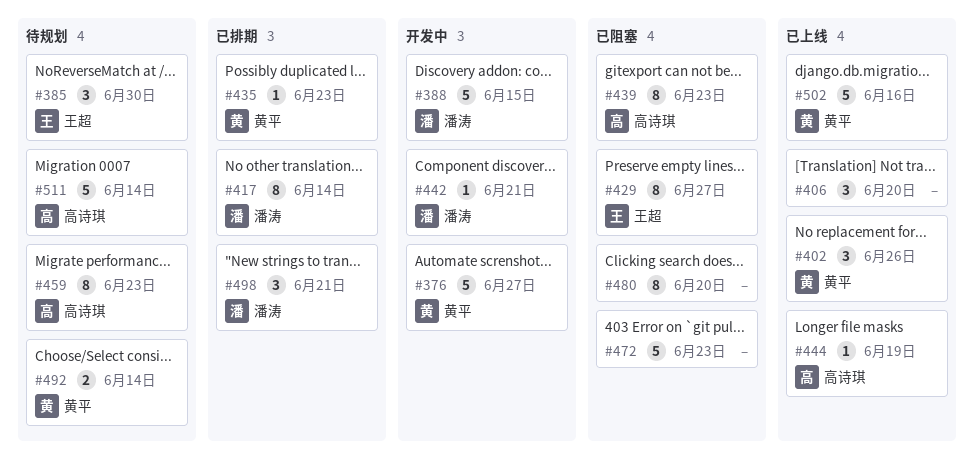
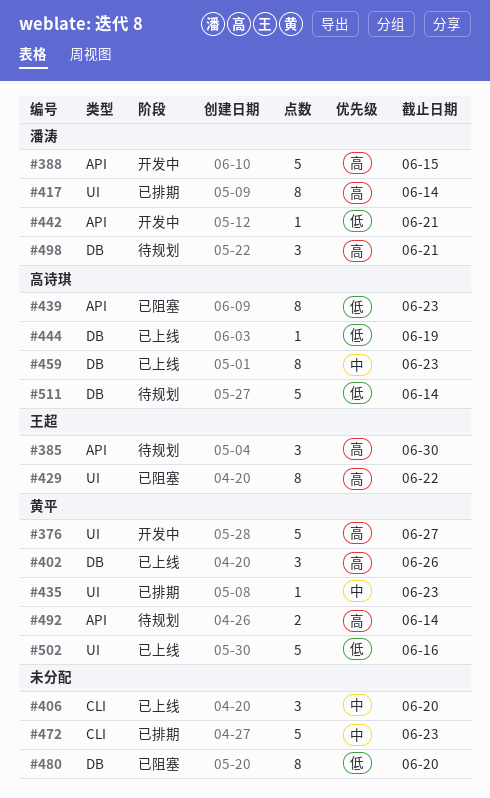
#429, due: Jun 27 -> Jun 22
#459, status: 待规划 -> 已上线
#472, status: 已阻塞 -> 已排期
#498, status: 已排期 -> 待规划

